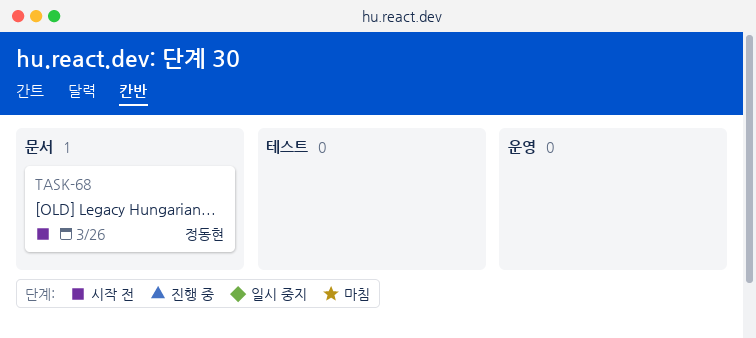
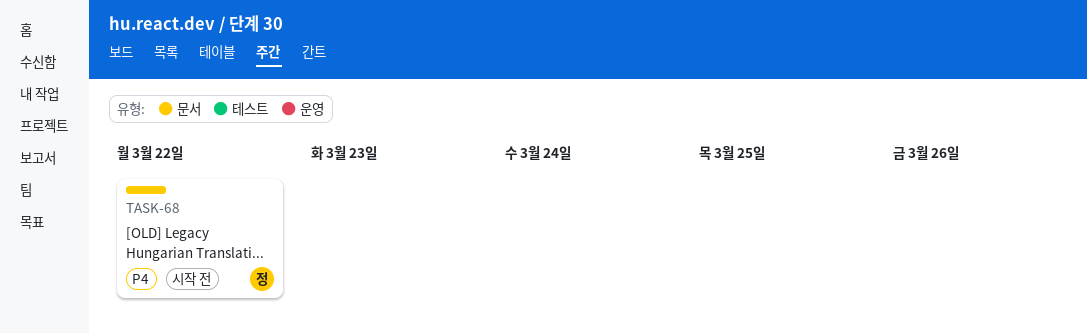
TASK-68, due: Mar 26 -> Mar 22

